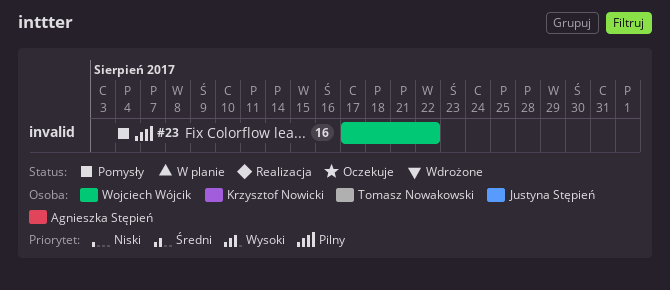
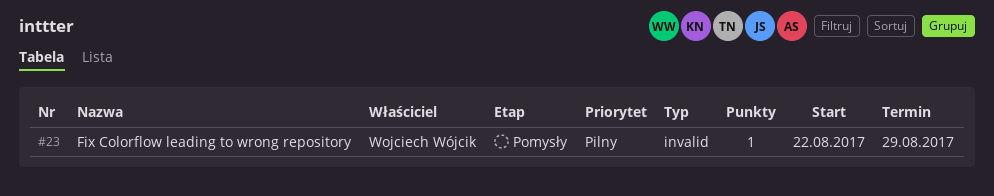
#23, estimate: 16 -> 1
#23, start: Aug 17 -> Aug 22
#23, due: Aug 22 -> Aug 29

